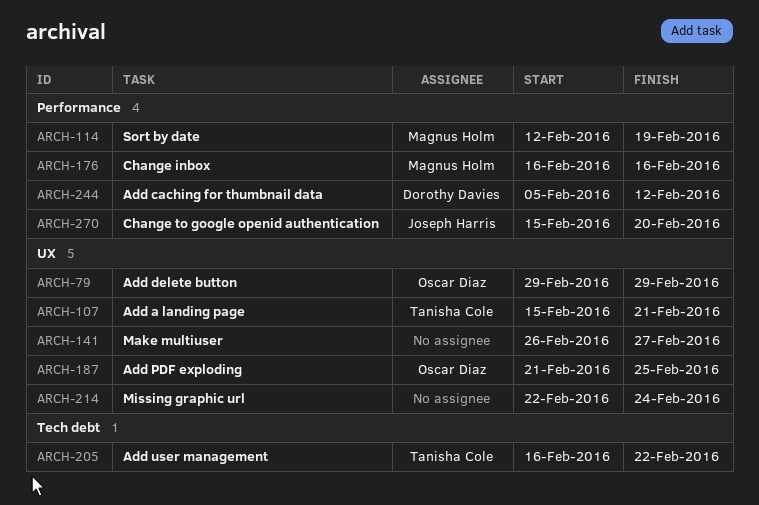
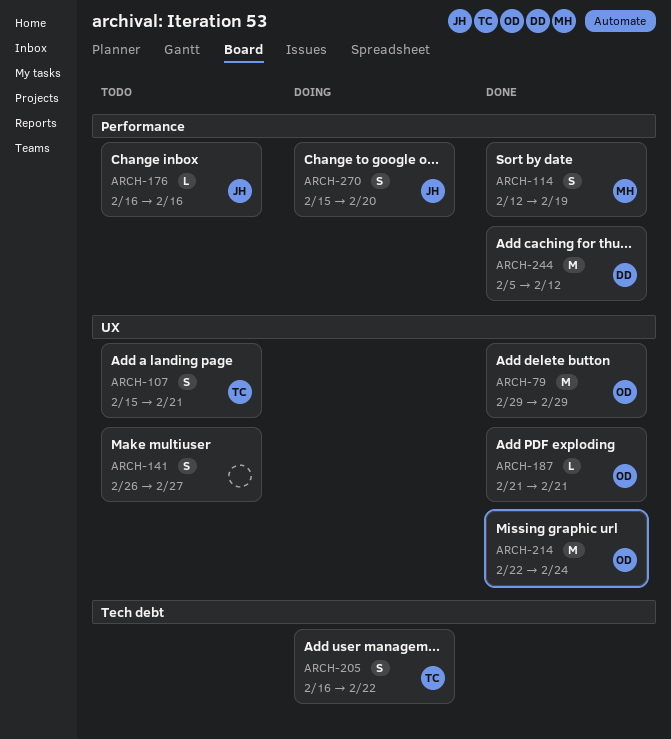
ARCH-176, owner: Magnus Holm -> Joseph Harris
ARCH-187, due: Feb 25 -> Feb 21
ARCH-214, owner: none -> Oscar Diaz

